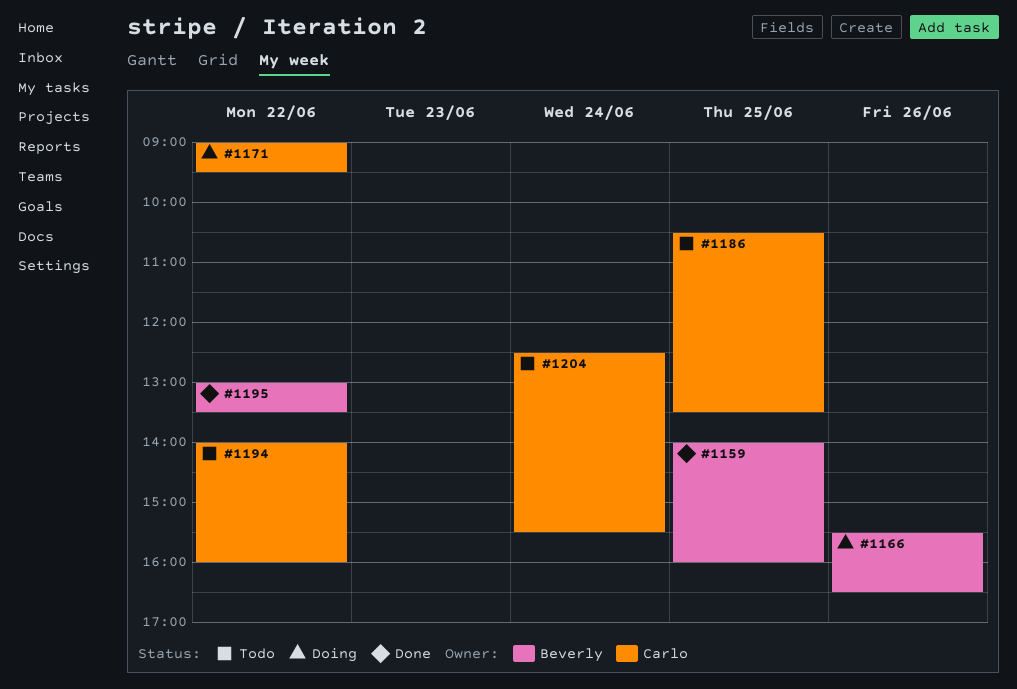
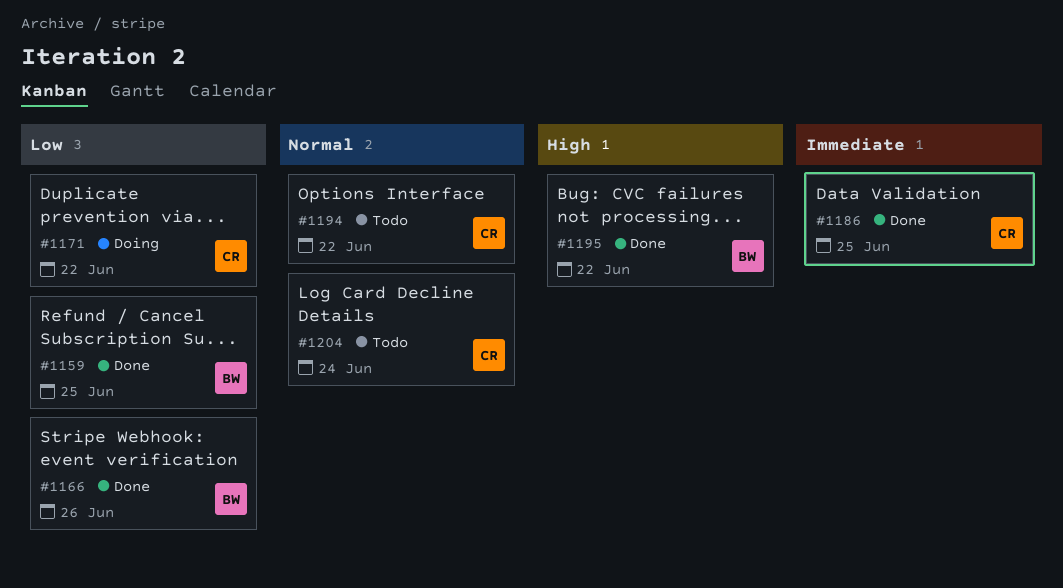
#1166, status: Doing -> Done
#1186, status: Todo -> Done

